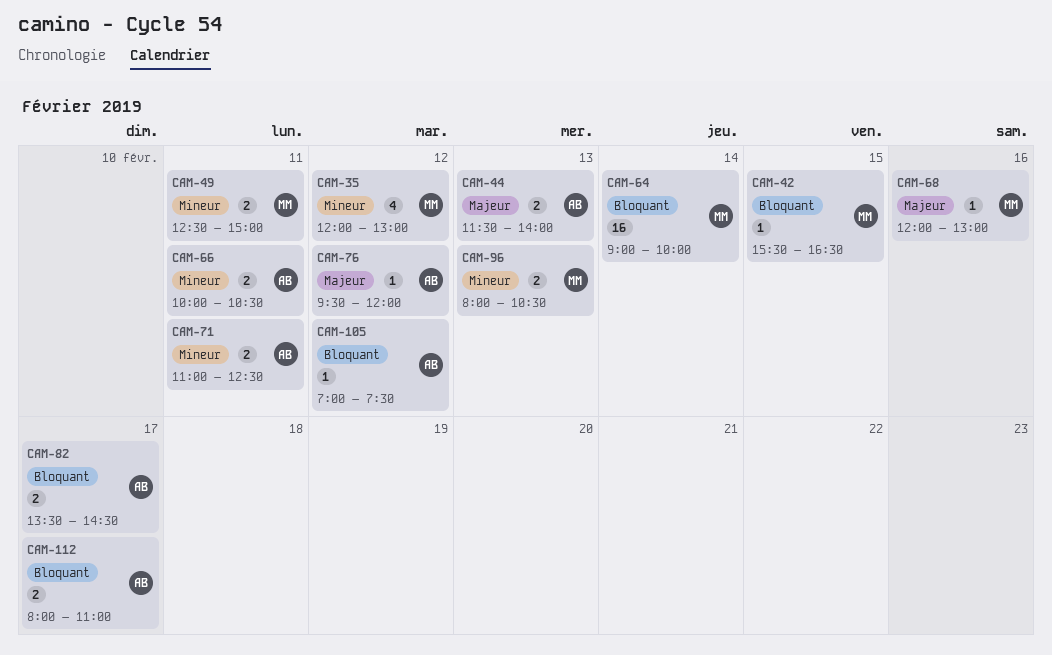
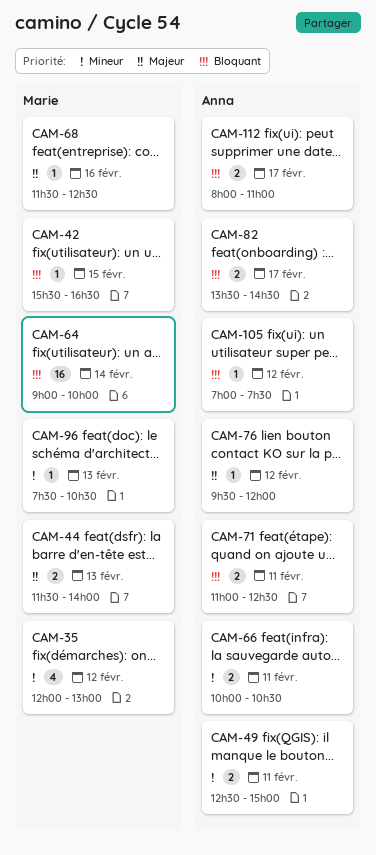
CAM-44, owner: Anna -> Marie
CAM-49, owner: Marie -> Anna
CAM-68, begins: 12:00 -> 11:30
CAM-68, ends: 13:00 -> 12:30
CAM-71, priority: Mineur -> Bloquant
CAM-96, estimate: 2 -> 1
CAM-96, begins: 08:00 -> 07:30

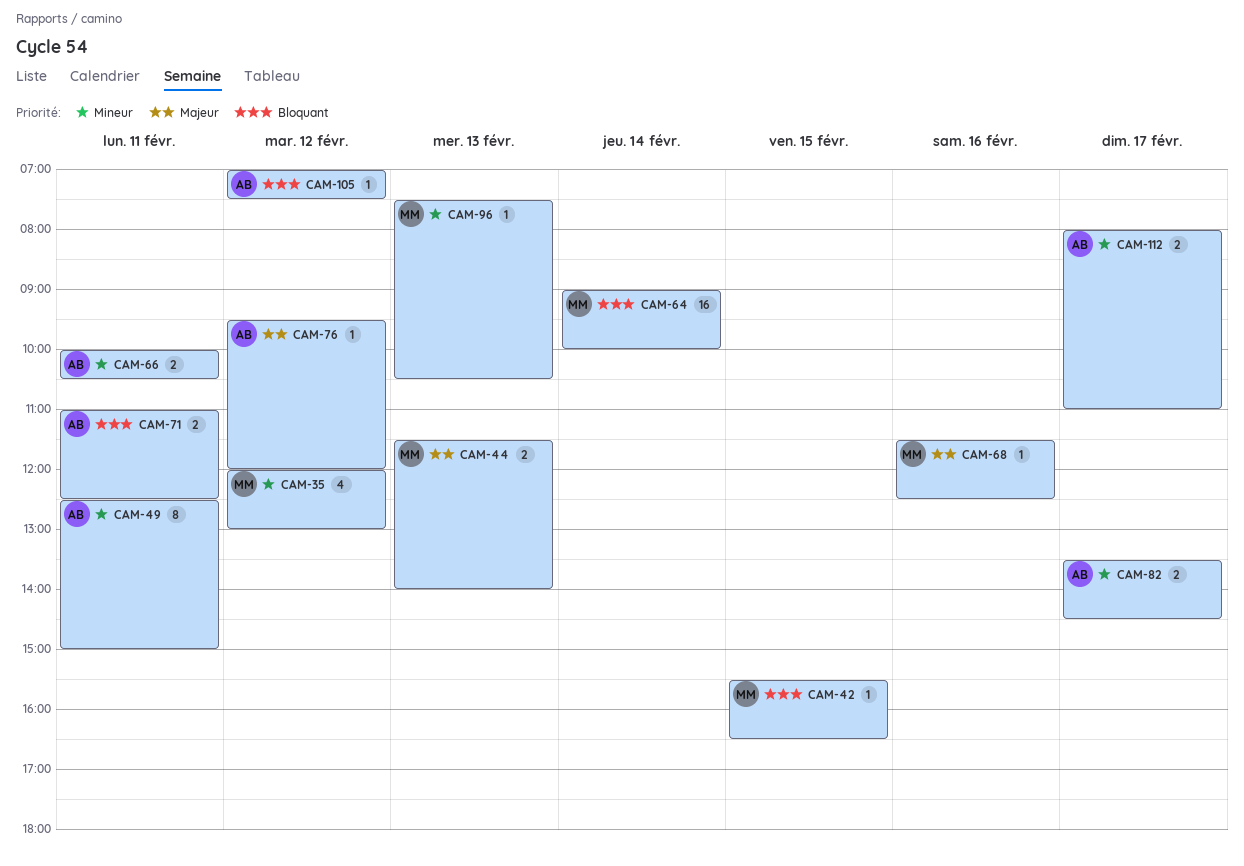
CAM-49, estimate: 2 -> 8
CAM-82, priority: Bloquant -> Mineur
CAM-112, priority: Bloquant -> Mineur

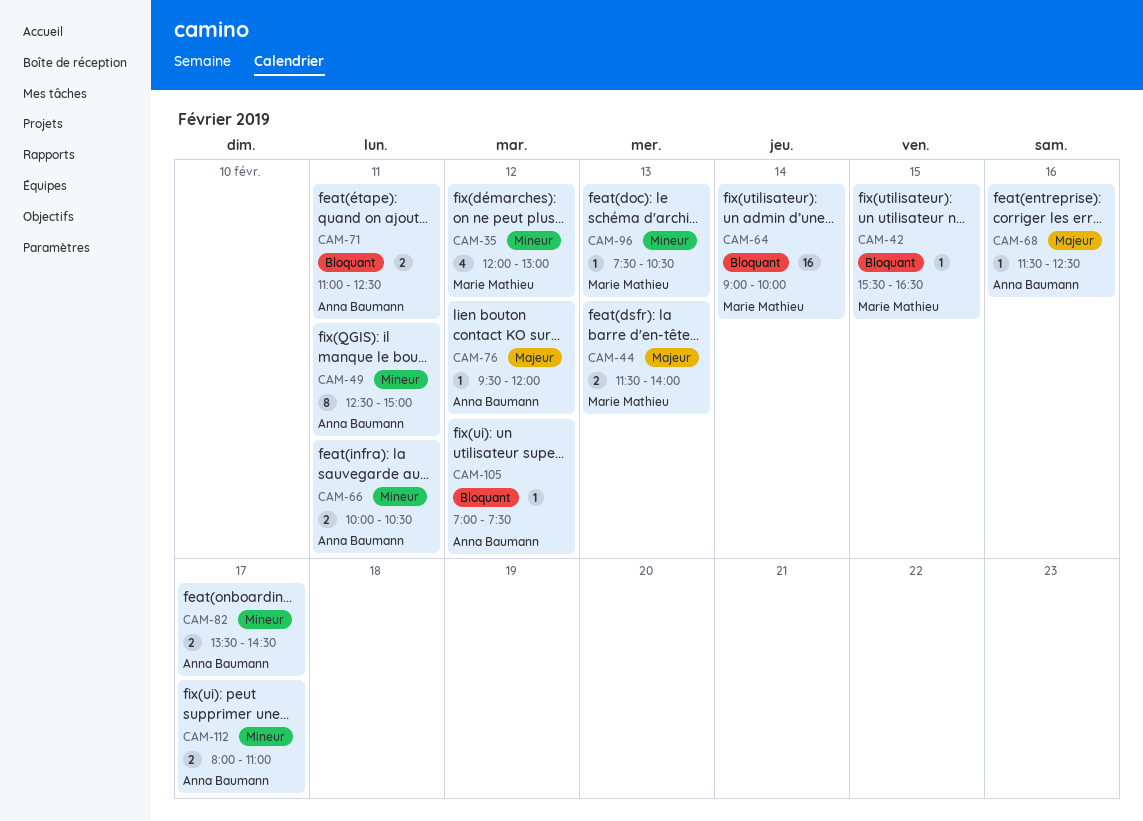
CAM-68, owner: Marie Mathieu -> Anna Baumann

